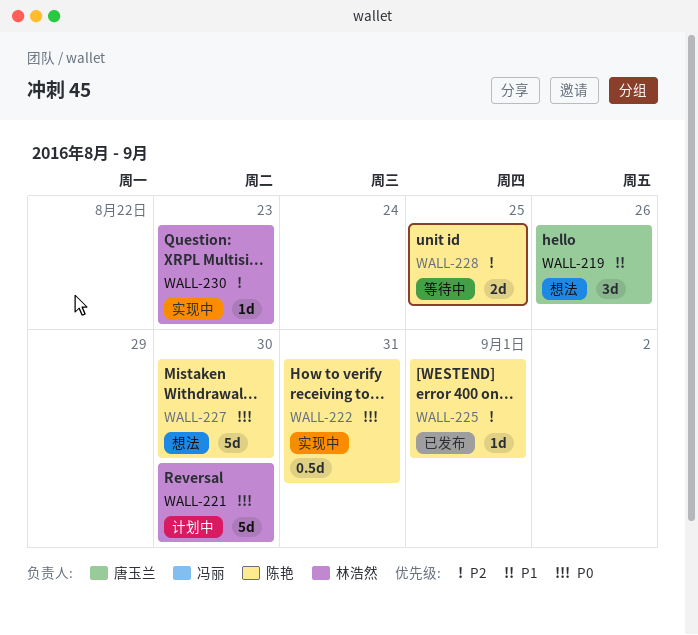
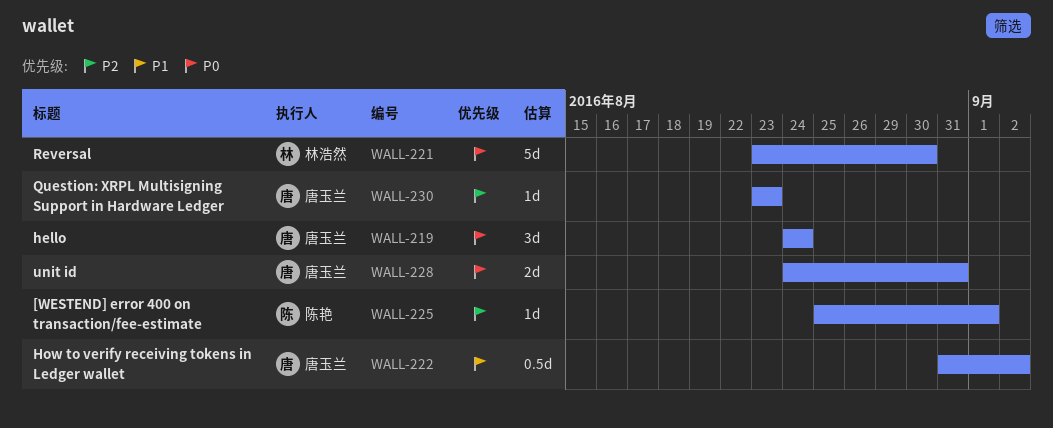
WALL-219, priority: P1 -> P0
WALL-219, due: Aug 26 -> Aug 24
WALL-222, owner: 陈艳 -> 唐玉兰
WALL-222, priority: P0 -> P1
WALL-222, due: Aug 31 -> Sep 2
WALL-227: present -> none
WALL-228, owner: 陈艳 -> 唐玉兰
WALL-228, priority: P2 -> P0
WALL-228, due: Aug 25 -> Aug 31
WALL-230, owner: 林浩然 -> 唐玉兰

